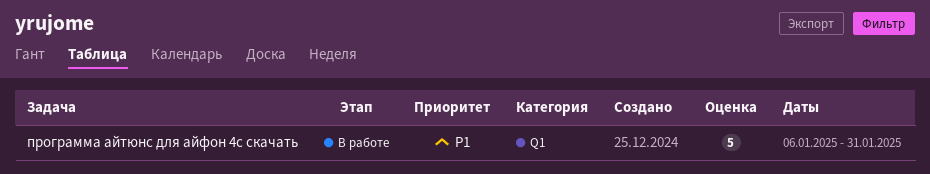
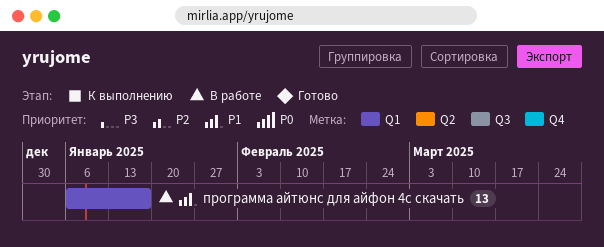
программа айтюнс для айфон 4с скачать, estimate: 5 -> 13
программа айтюнс для айфон 4с скачать, due: Jan 31 -> Jan 17

